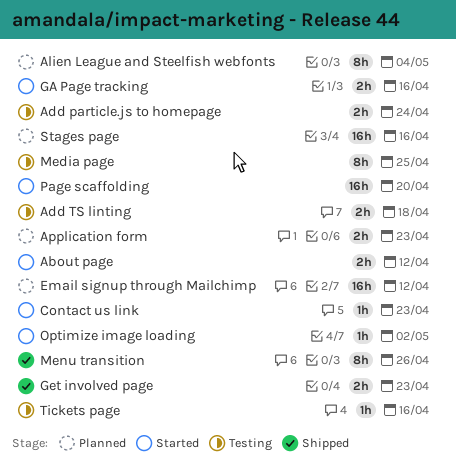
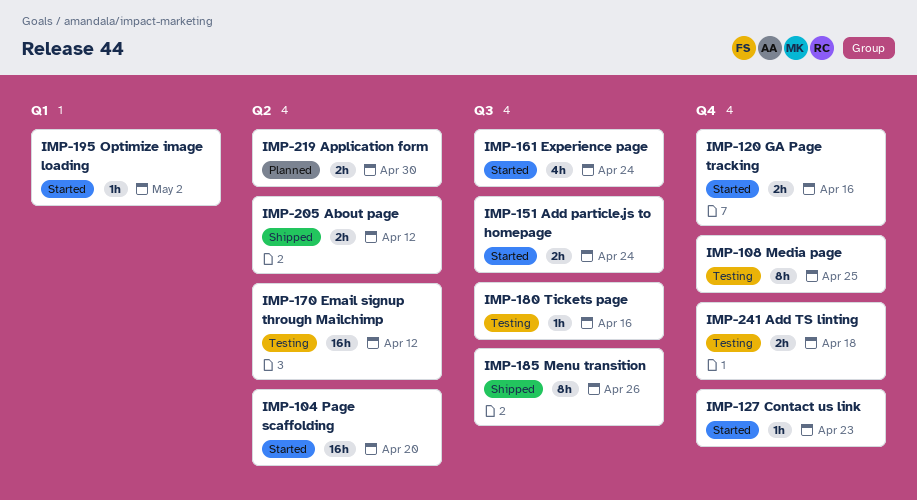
About page, status: Started -> Shipped
Add particle.js to homepage, status: Testing -> Started
Alien League and Steelfish webfonts: present -> none
Application form, due: Apr 23 -> Apr 30
Email signup through Mailchimp, status: Planned -> Testing
Experience page: none -> present
Get involved page: present -> none
Stages page: present -> none

